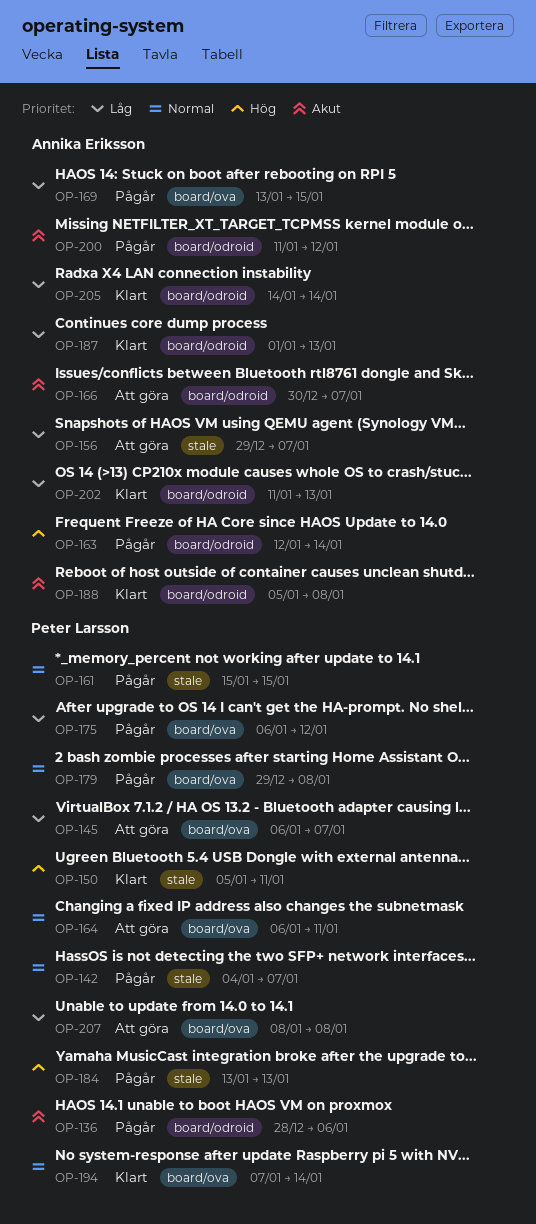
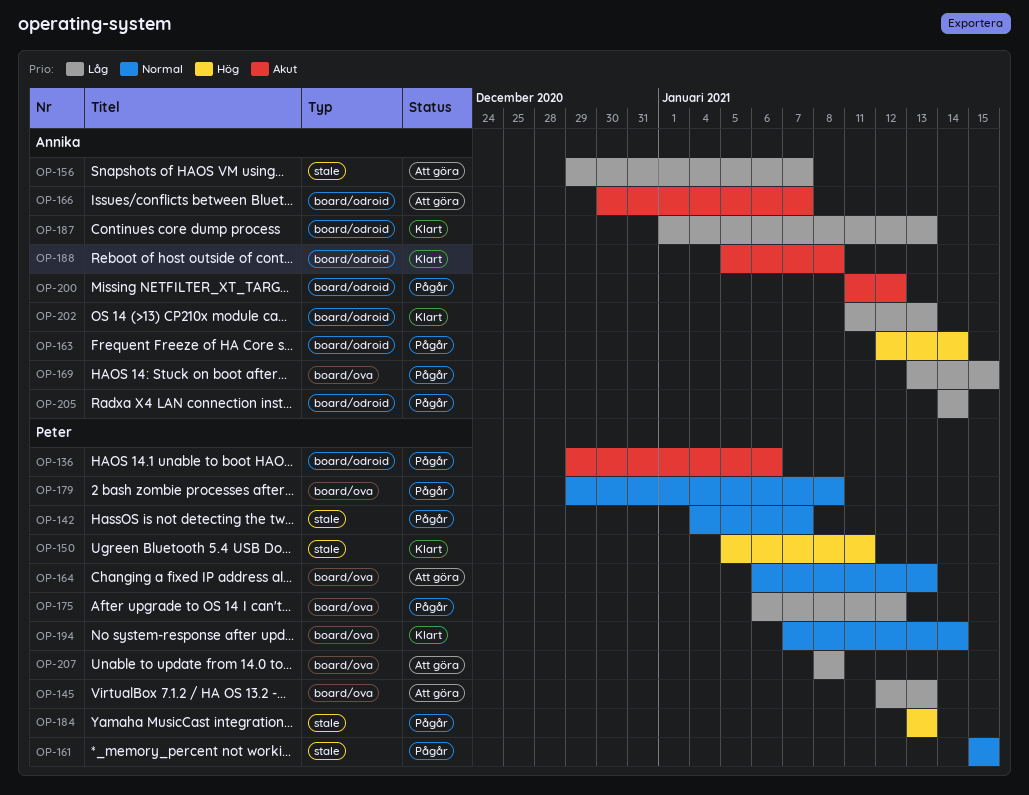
OP-136, start: Dec 28 -> Dec 29
OP-145, start: Jan 6 -> Jan 12
OP-145, due: Jan 7 -> Jan 13
OP-164, due: Jan 11 -> Jan 13
OP-205, status: Klart -> Pågår

